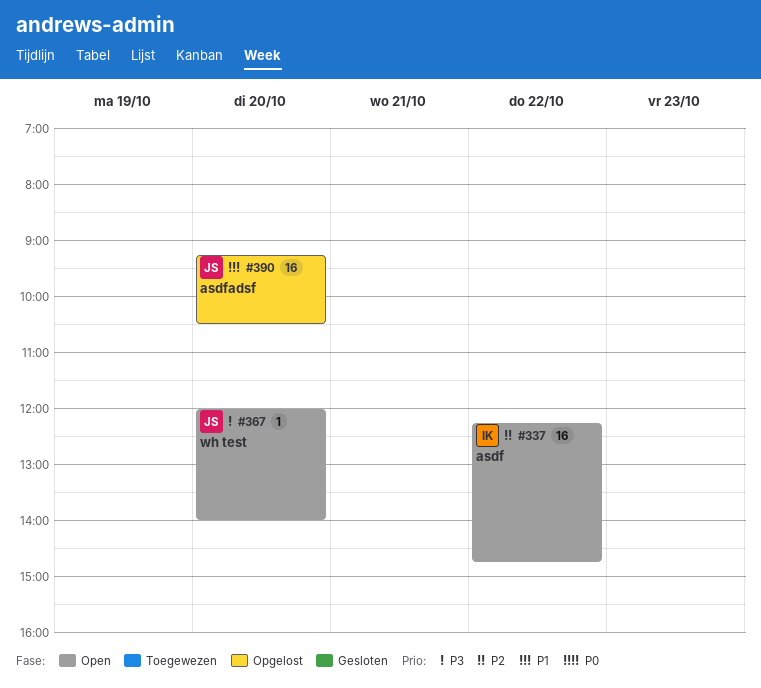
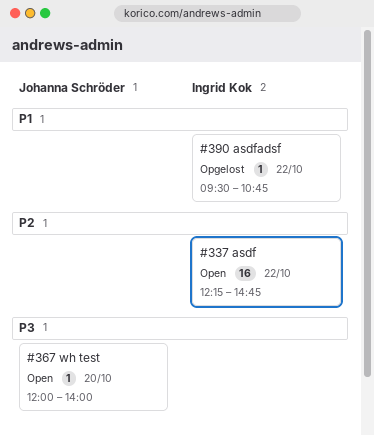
#390, owner: Johanna Schröder -> Ingrid Kok
#390, estimate: 16 -> 1
#390, day: Oct 20 -> Oct 22
#390, begins: 09:15 -> 09:30
#390, ends: 10:30 -> 10:45

